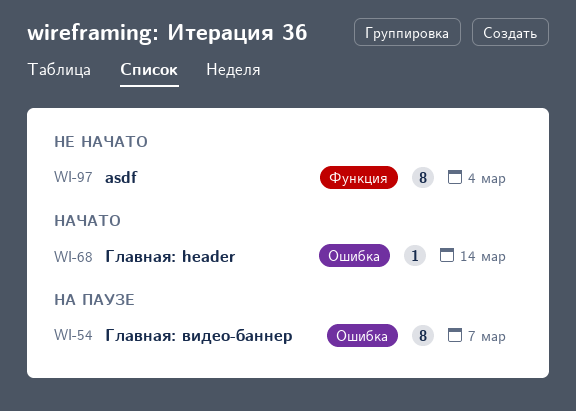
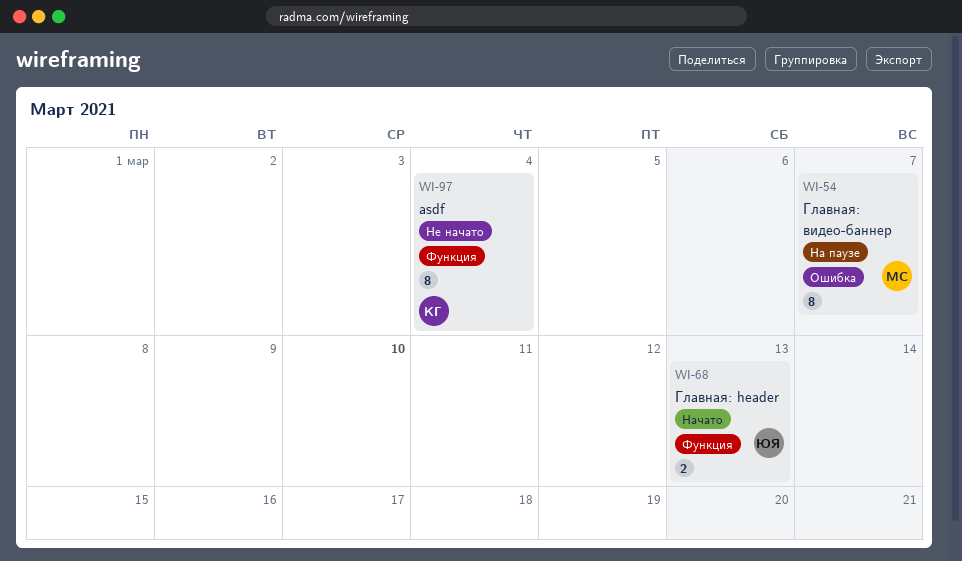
WI-68, label: Ошибка -> Функция
WI-68, estimate: 1 -> 2
WI-68, due: Mar 14 -> Mar 13

